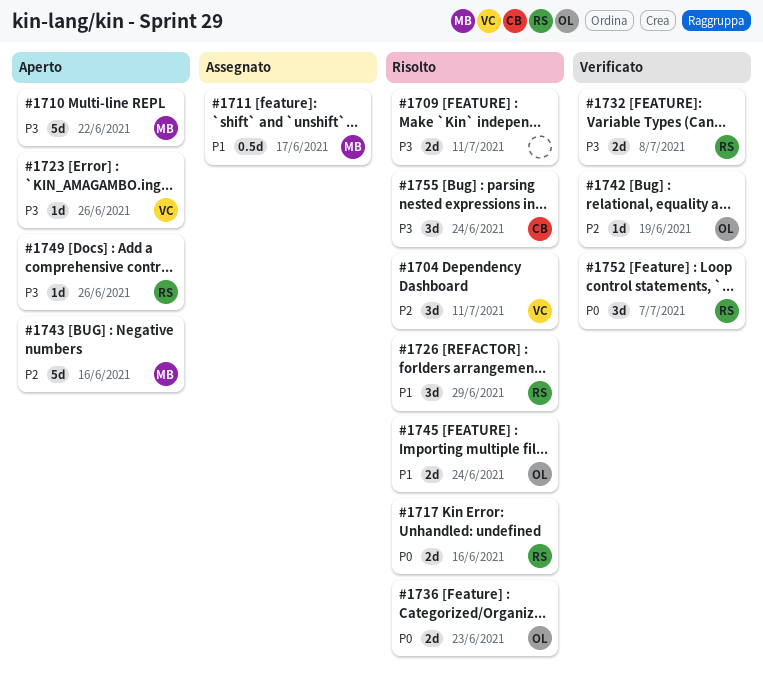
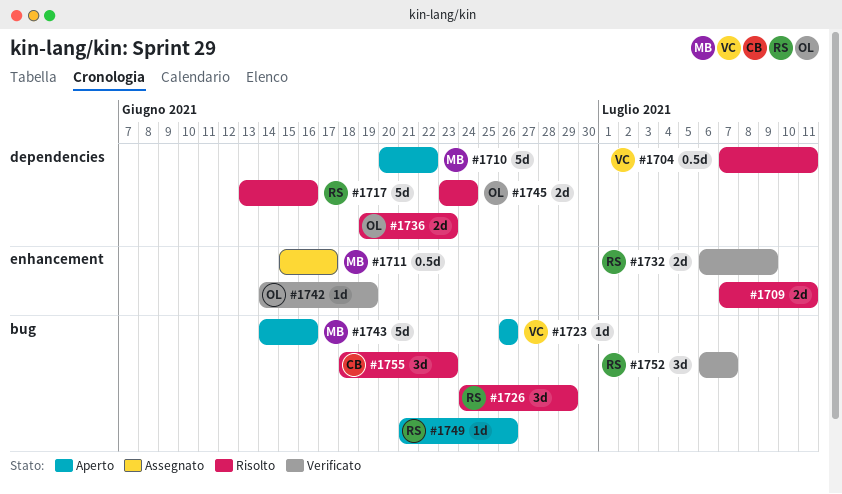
#1704, estimate: 3d -> 0.5d
#1717, estimate: 2d -> 5d
#1732, due: Jul 8 -> Jul 9
#1755, due: Jun 24 -> Jun 23

